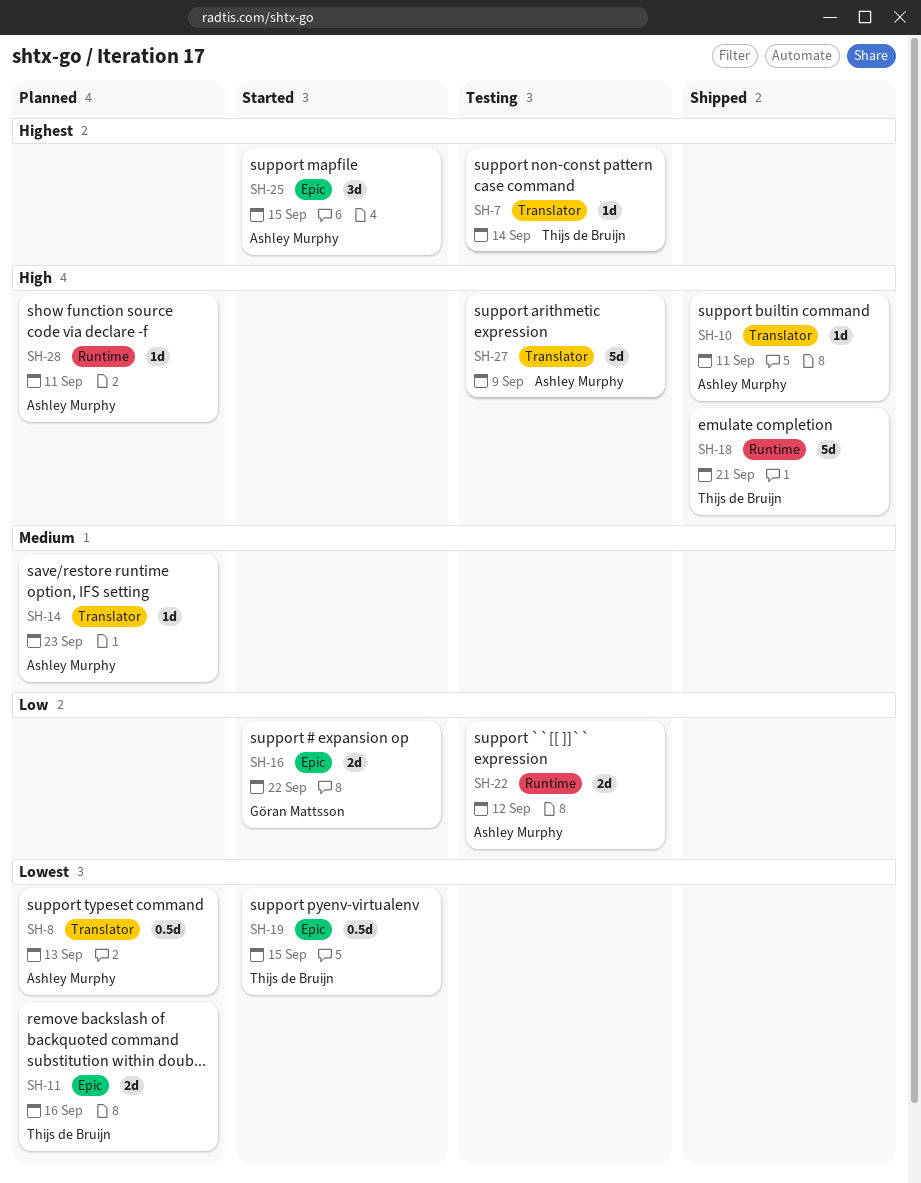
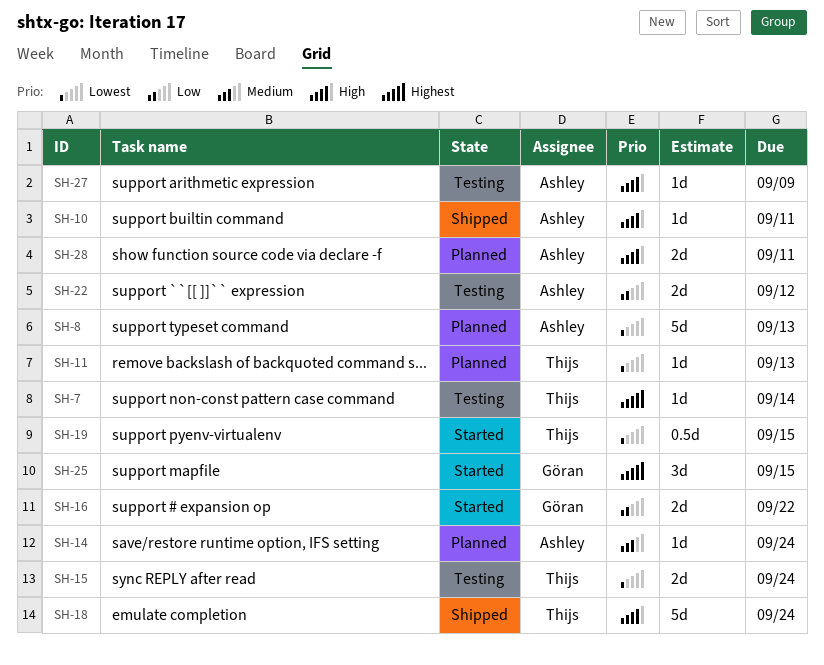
SH-8, estimate: 0.5d -> 5d
SH-11, estimate: 2d -> 1d
SH-11, due: Sep 16 -> Sep 13
SH-14, due: Sep 23 -> Sep 24
SH-15: none -> present
SH-18, due: Sep 21 -> Sep 24
SH-25, owner: Ashley Murphy -> Göran Mattsson
SH-27, estimate: 5d -> 1d
SH-28, estimate: 1d -> 2d

